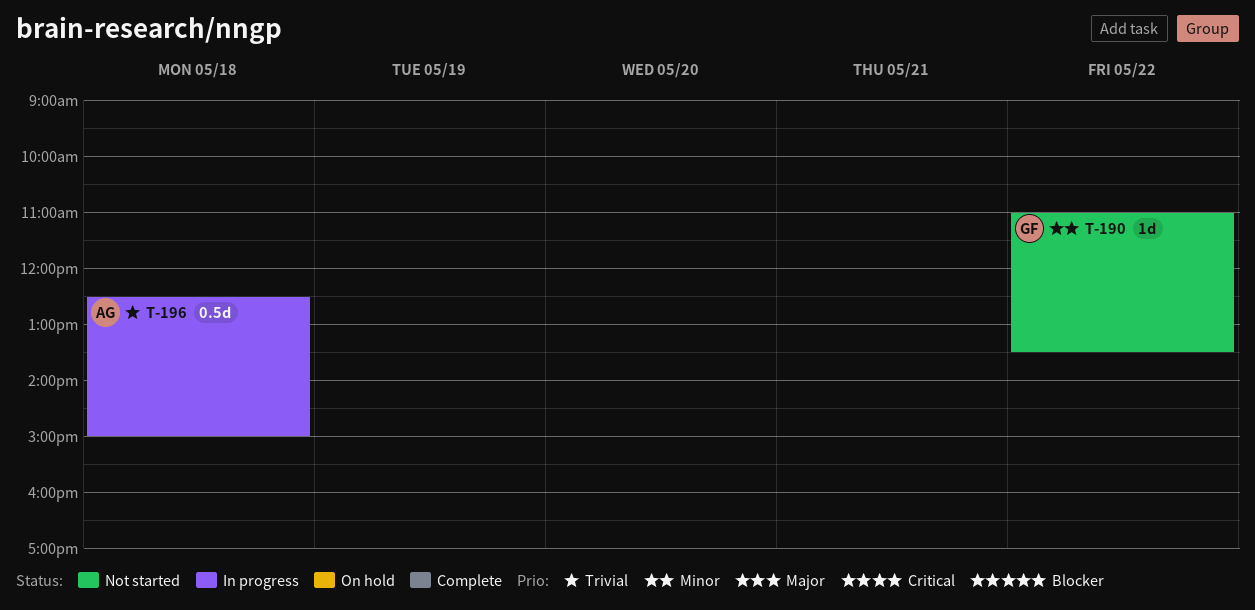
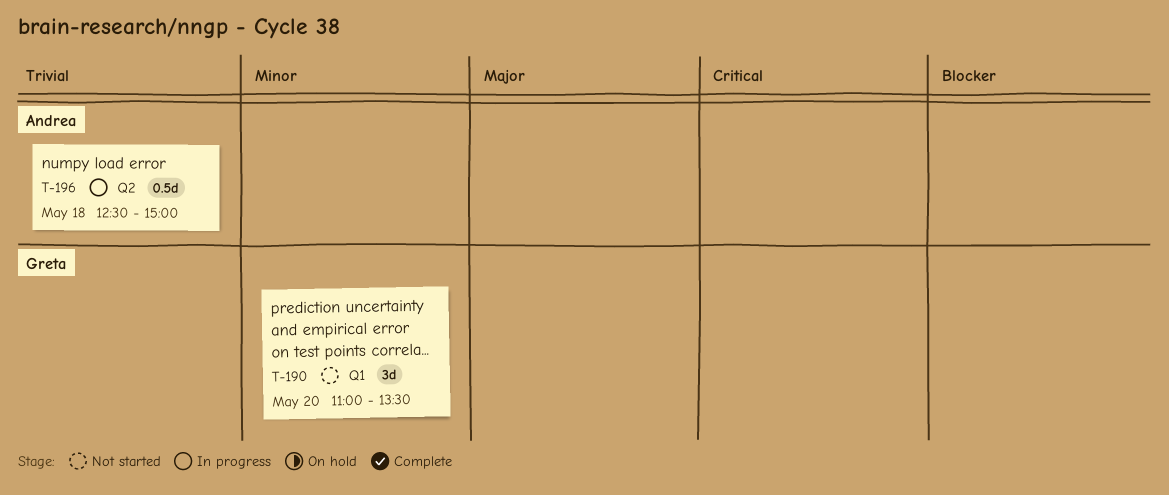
T-190, estimate: 1d -> 3d
T-190, day: May 22 -> May 20

